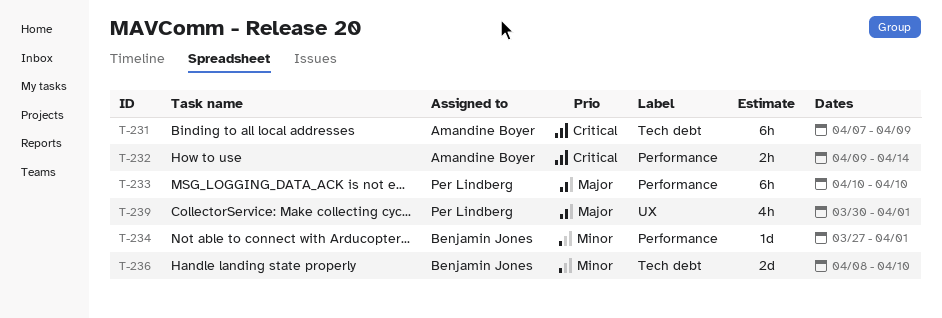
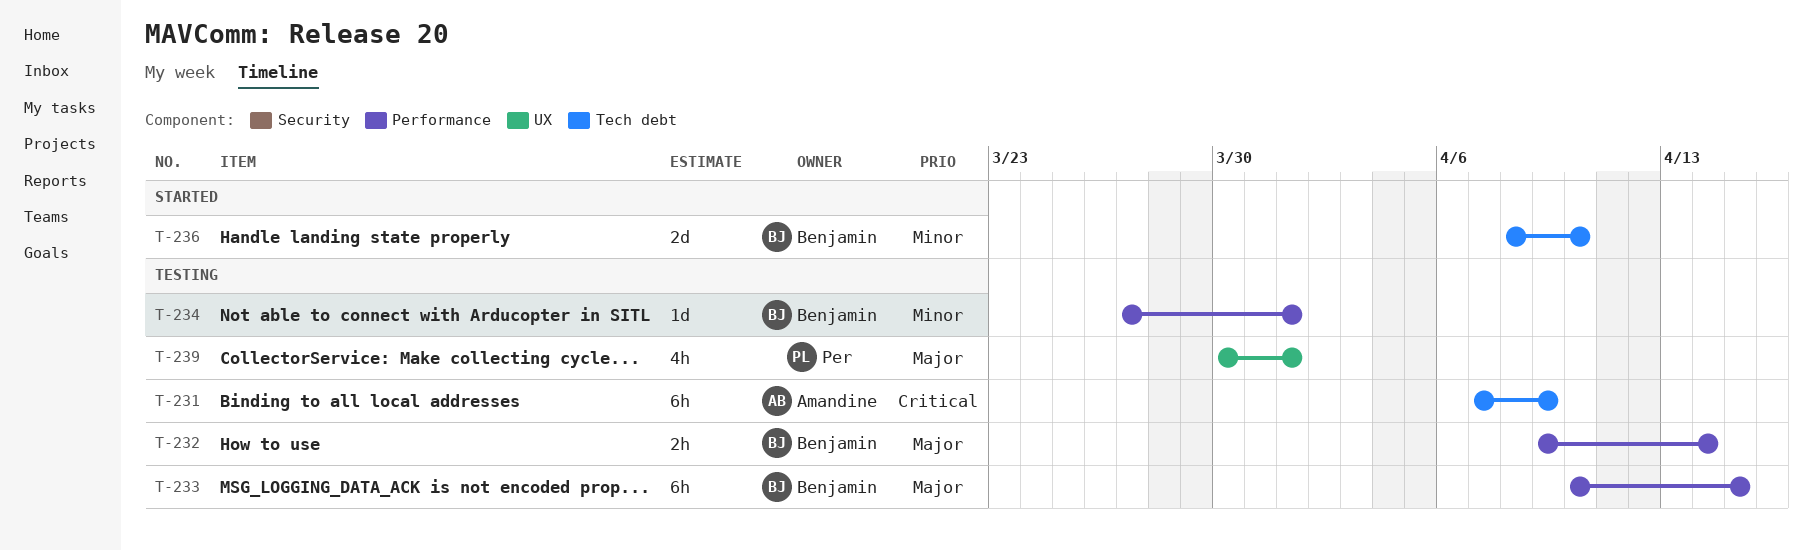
T-232, owner: Amandine Boyer -> Benjamin Jones
T-232, priority: Critical -> Major
T-233, owner: Per Lindberg -> Benjamin Jones
T-233, due: Apr 10 -> Apr 15

